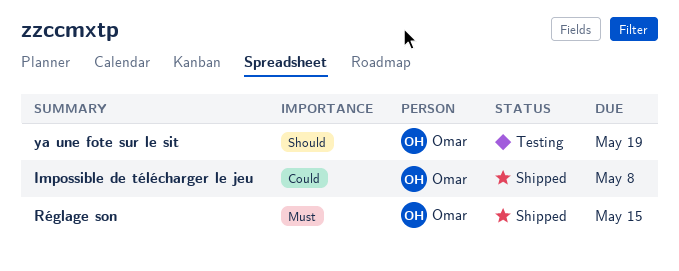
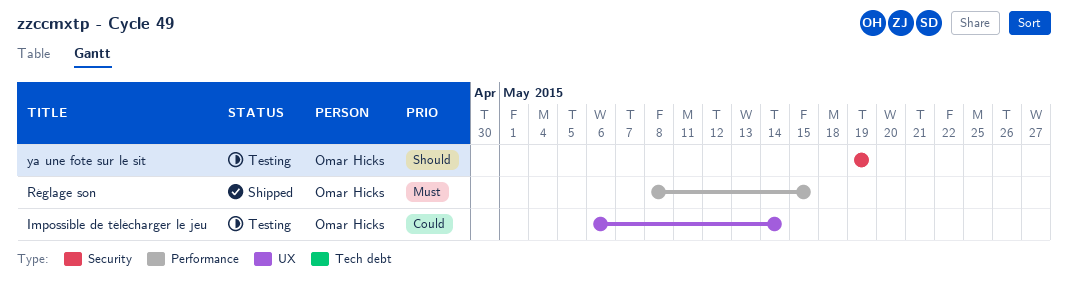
Impossible de télécharger le jeu, status: Shipped -> Testing
Impossible de télécharger le jeu, due: May 8 -> May 14

